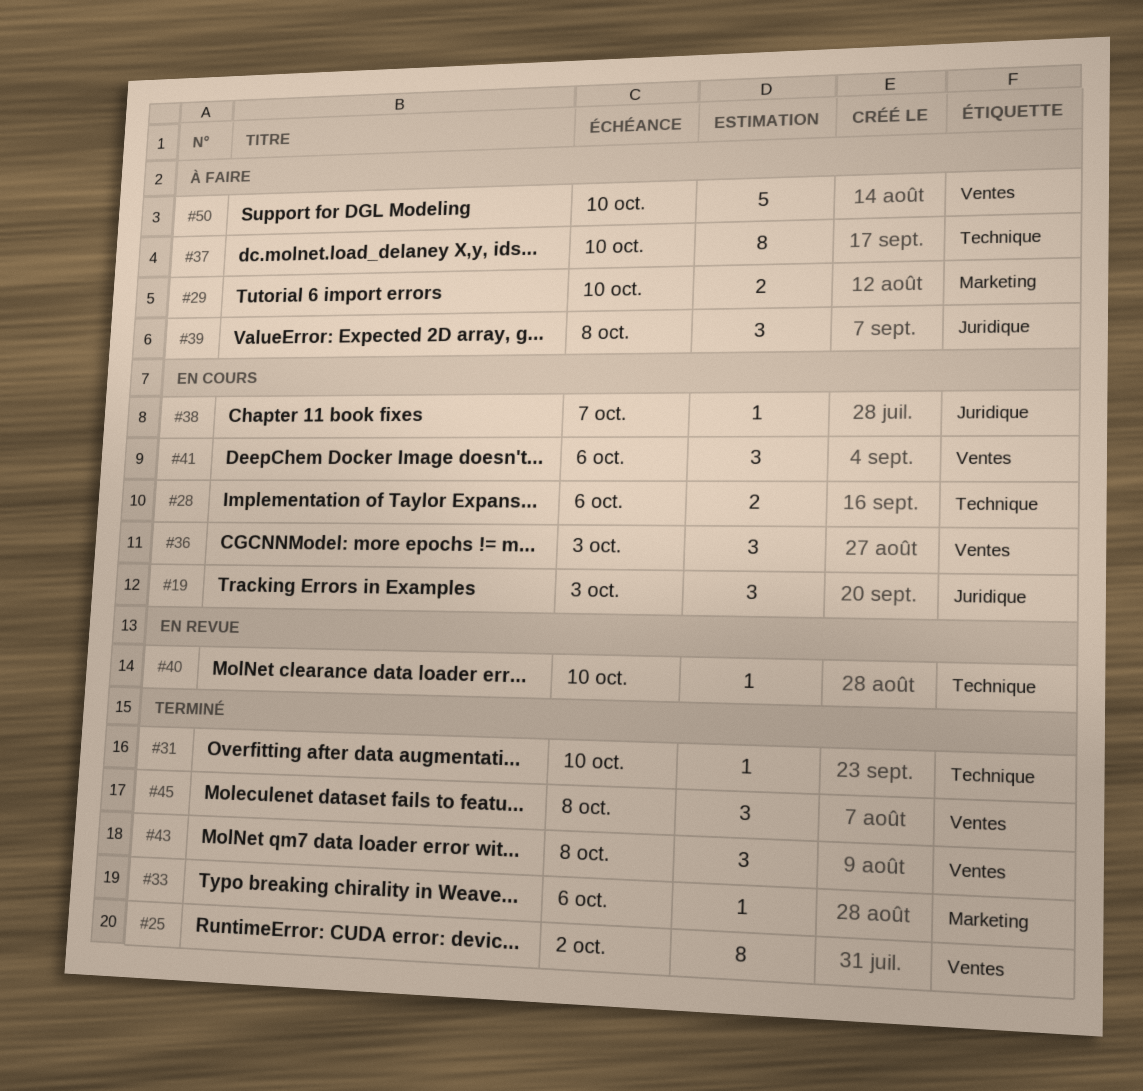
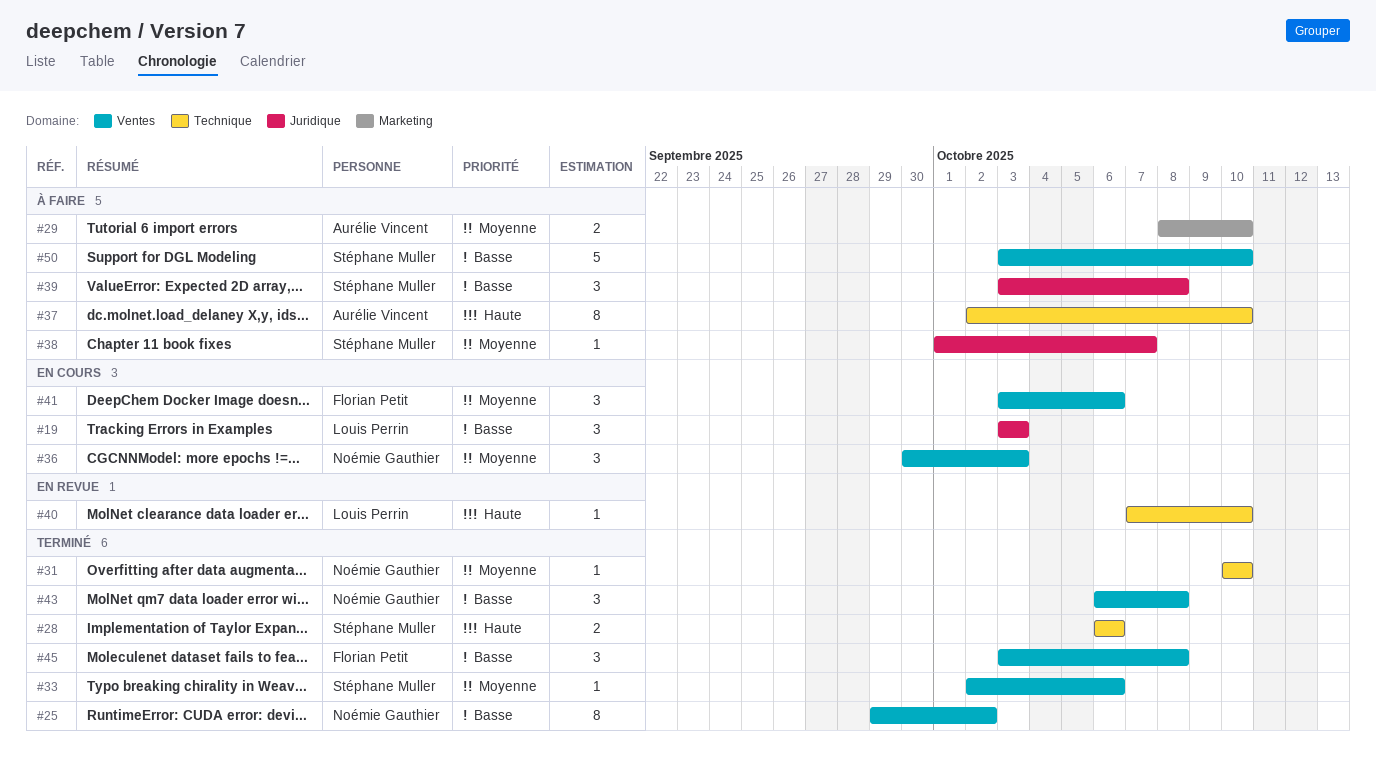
#28, status: En cours -> Terminé
#33, label: Marketing -> Ventes
#38, status: En cours -> À faire

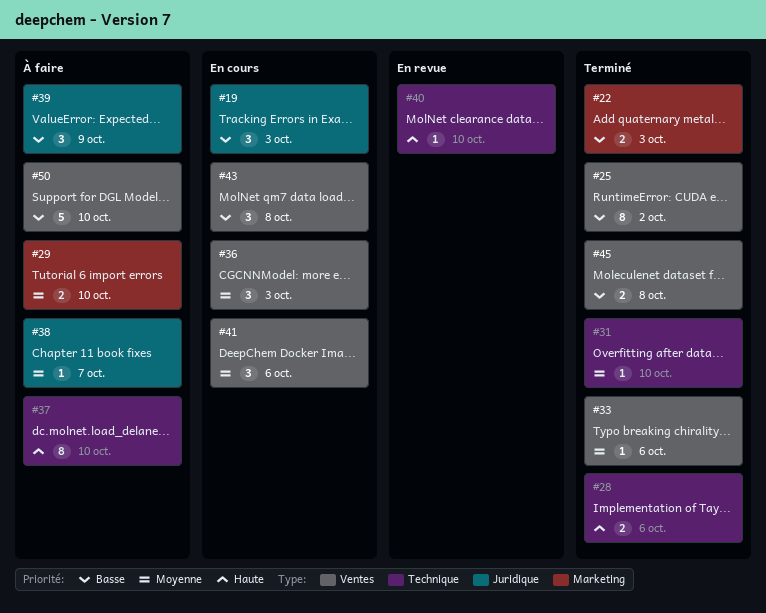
#22: none -> present
#39, due: Oct 8 -> Oct 9
#43, status: Terminé -> En cours
#45, estimate: 3 -> 2

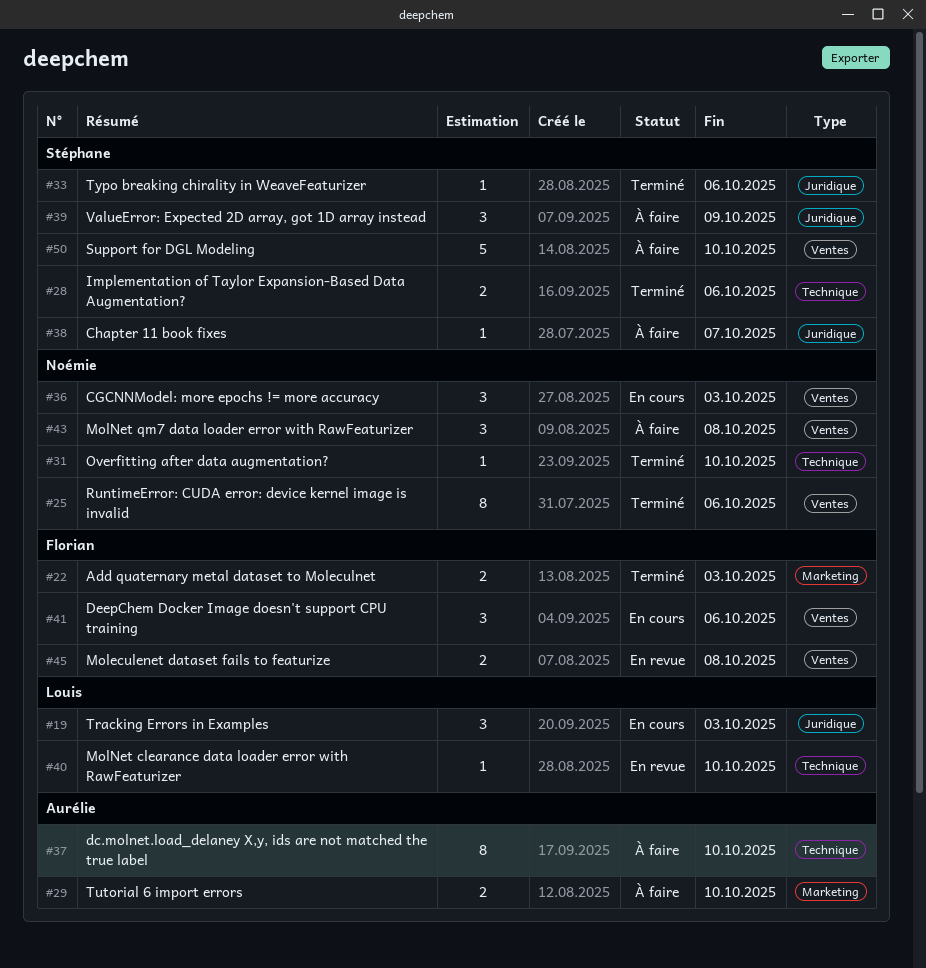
#25, due: Oct 2 -> Oct 6
#33, label: Ventes -> Juridique
#43, status: En cours -> À faire
#45, status: Terminé -> En revue

